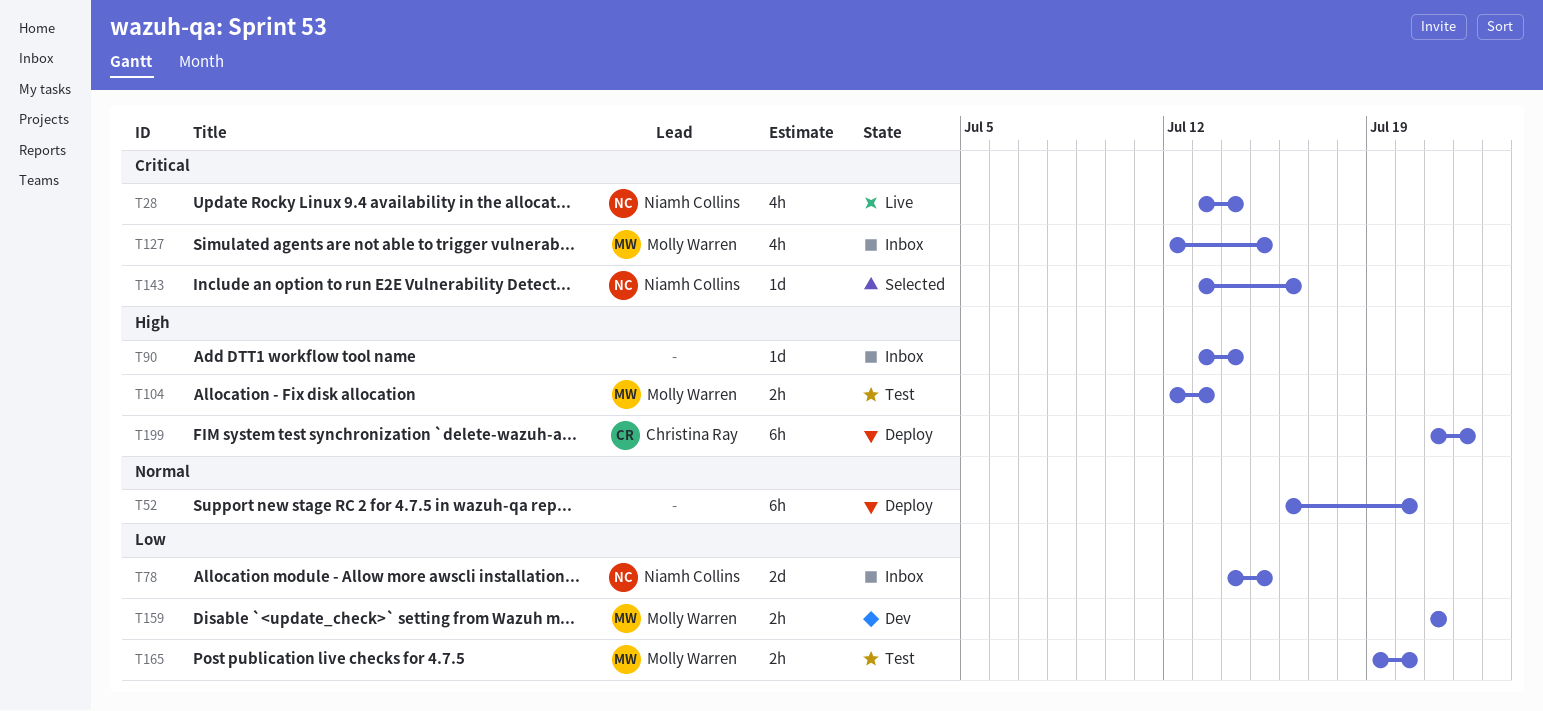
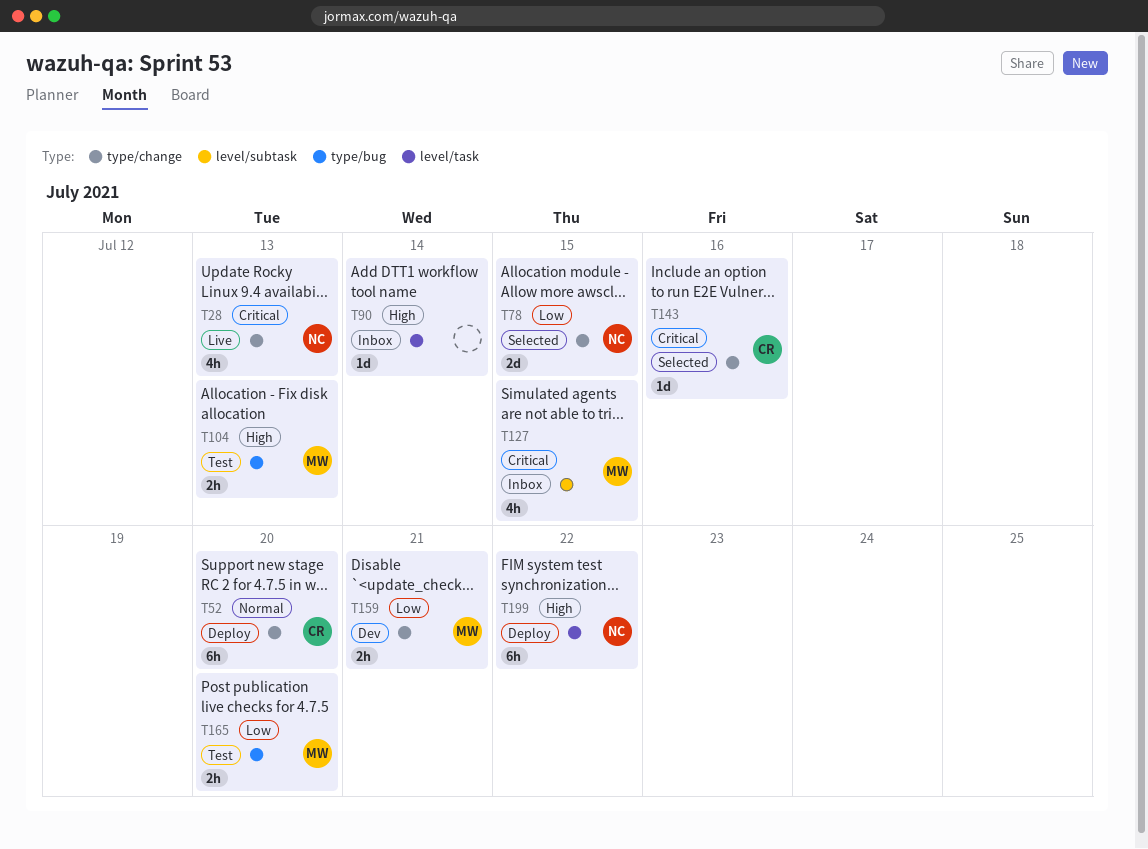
T28, due: Jul 14 -> Jul 13
T52, owner: none -> Christina Ray
T78, status: Inbox -> Selected
T143, owner: Niamh Collins -> Christina Ray
T199, owner: Christina Ray -> Niamh Collins

